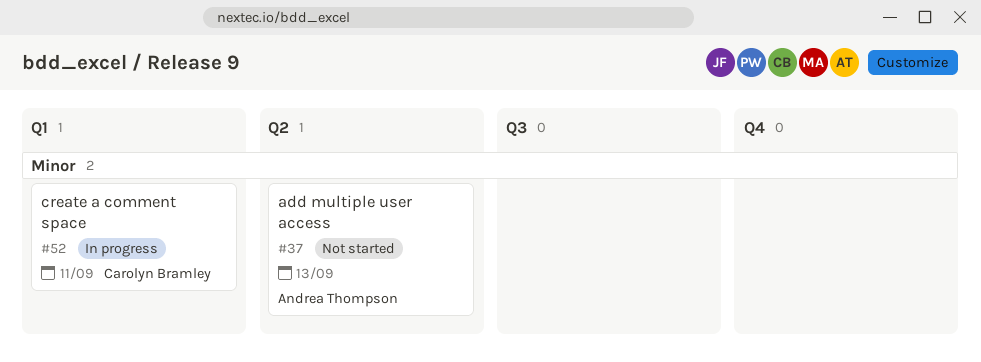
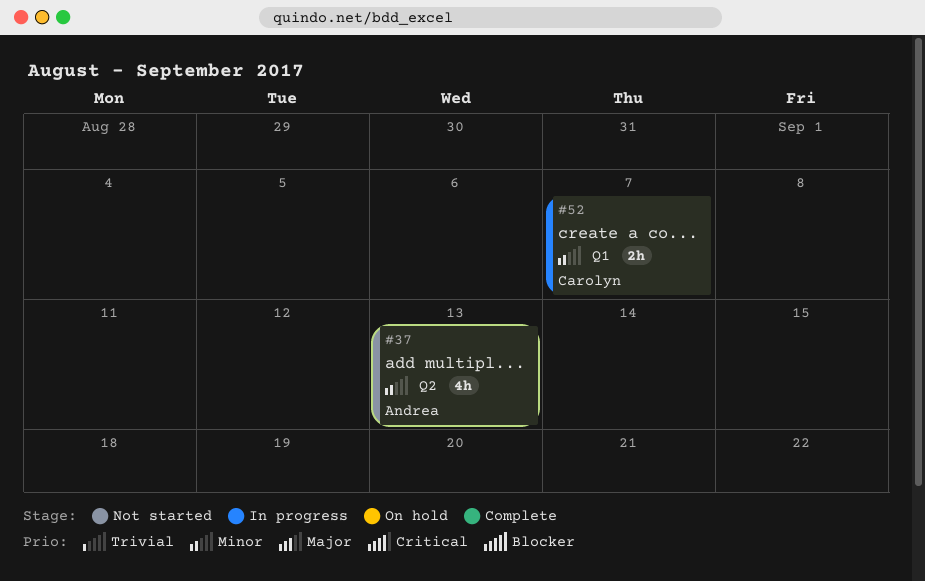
#52, due: Sep 11 -> Sep 7

